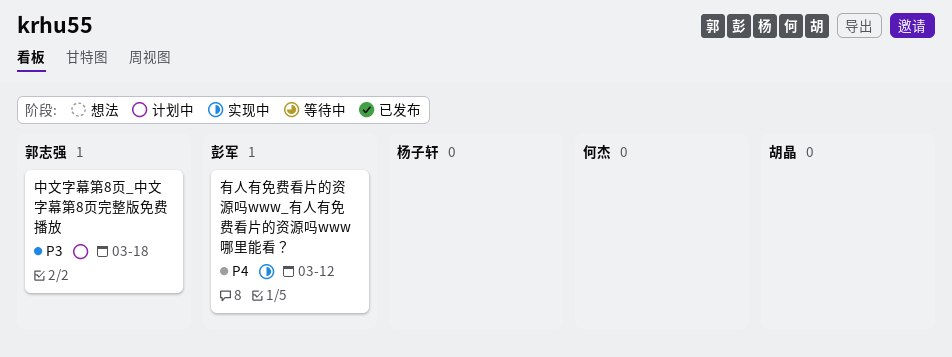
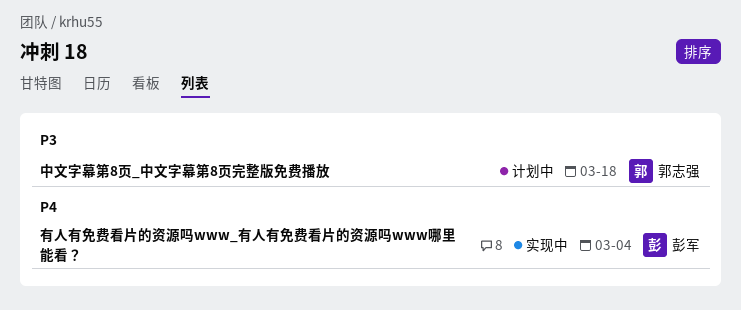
有人有免费看片的资源吗www_有人有免费看片的资源吗www哪里能看？, due: Mar 12 -> Mar 4

